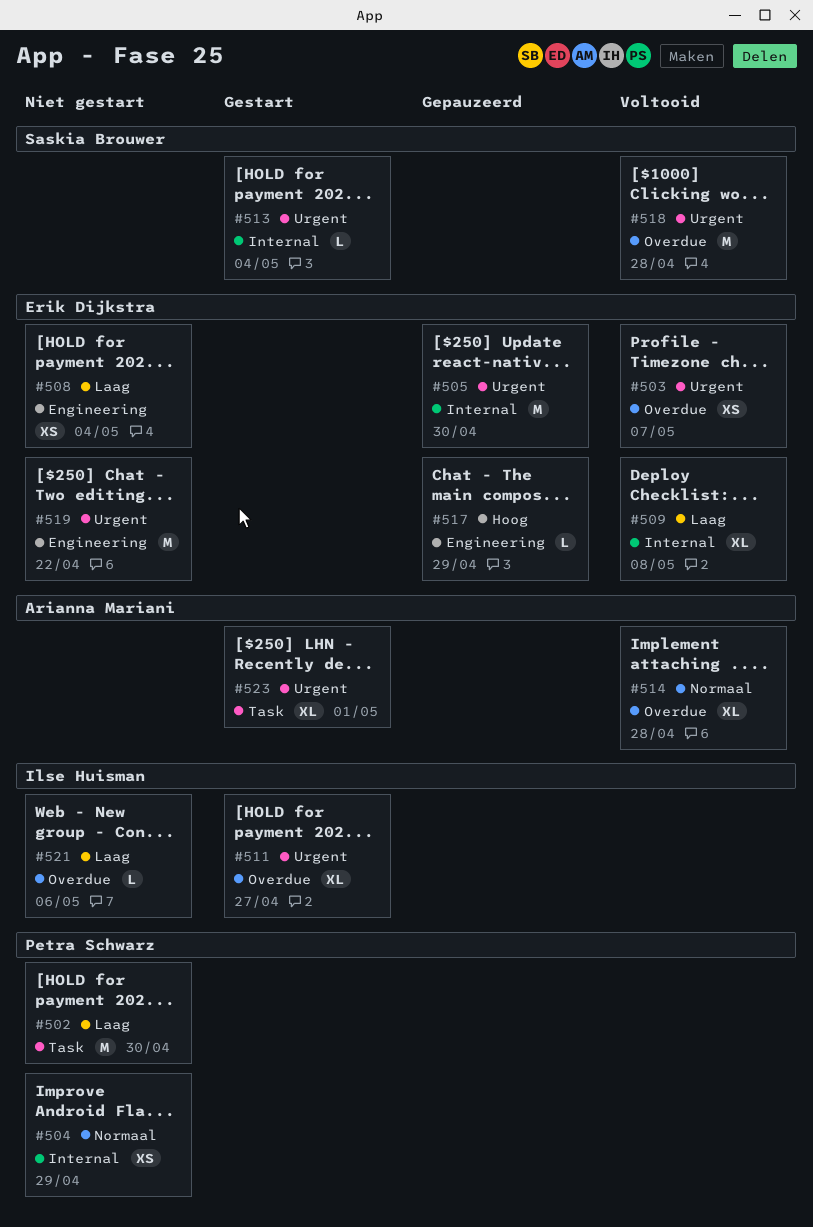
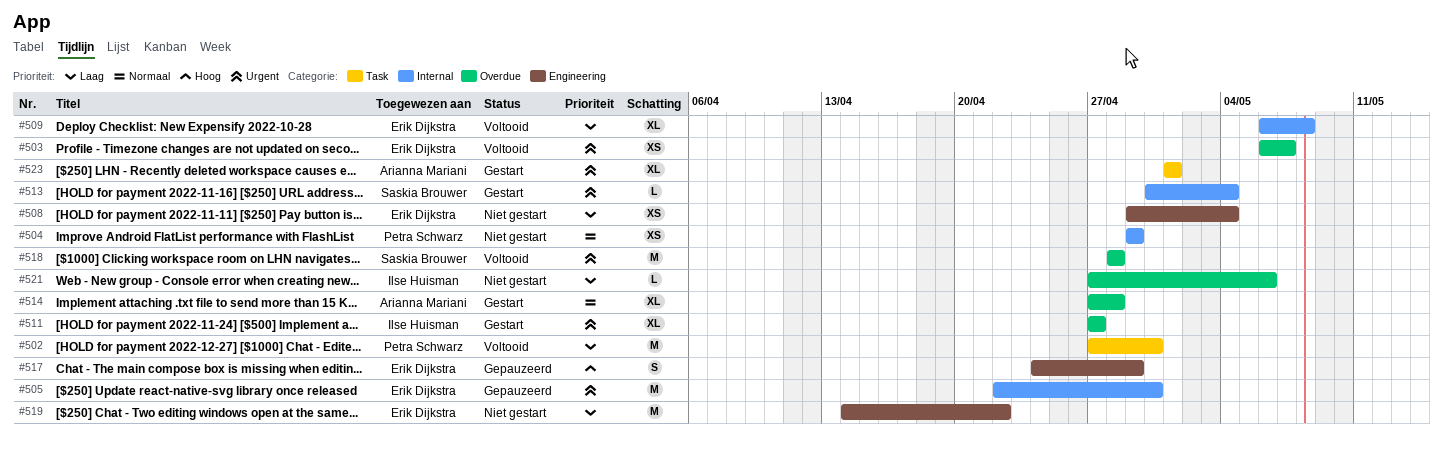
#502, status: Niet gestart -> Voltooid
#514, status: Voltooid -> Gestart
#517, estimate: L -> S
#519, priority: Urgent -> Laag

